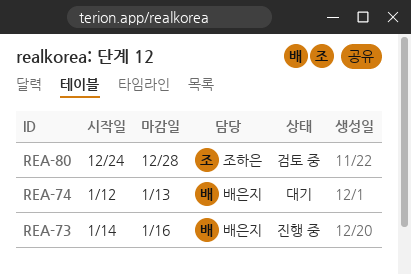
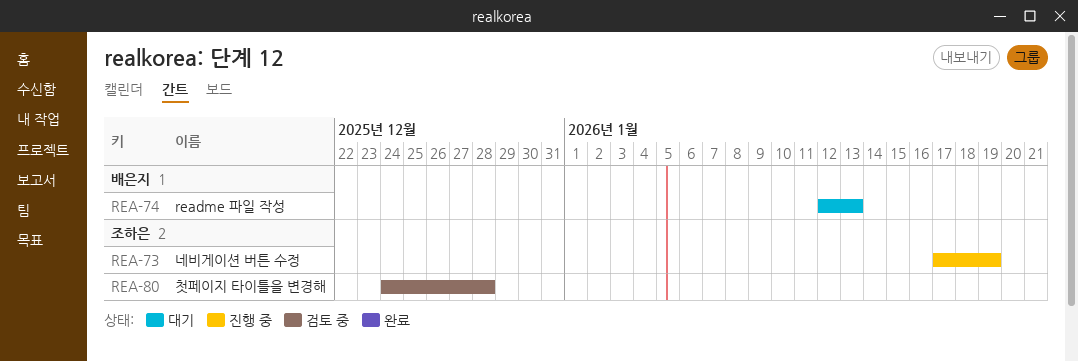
REA-73, owner: 배은지 -> 조하은
REA-73, start: Jan 14 -> Jan 17
REA-73, due: Jan 16 -> Jan 19

